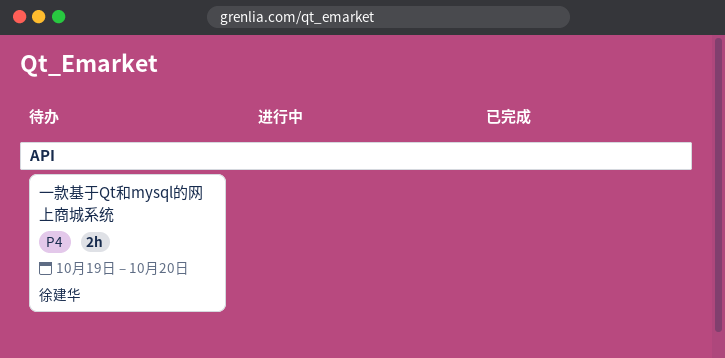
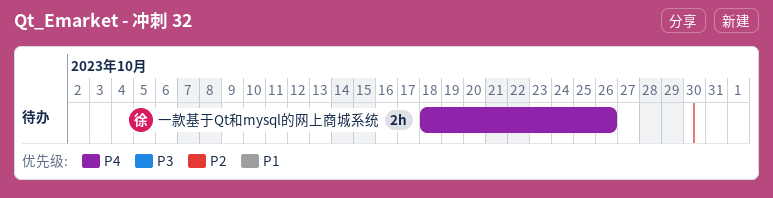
一款基于Qt和mysql的网上商城系统, start: Oct 19 -> Oct 18
一款基于Qt和mysql的网上商城系统, due: Oct 20 -> Oct 26

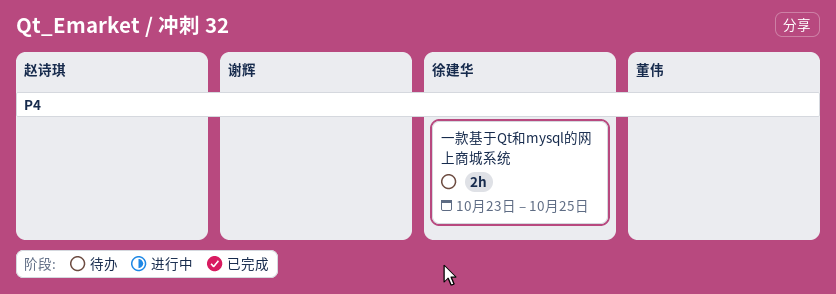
一款基于Qt和mysql的网上商城系统, start: Oct 18 -> Oct 23
一款基于Qt和mysql的网上商城系统, due: Oct 26 -> Oct 25

